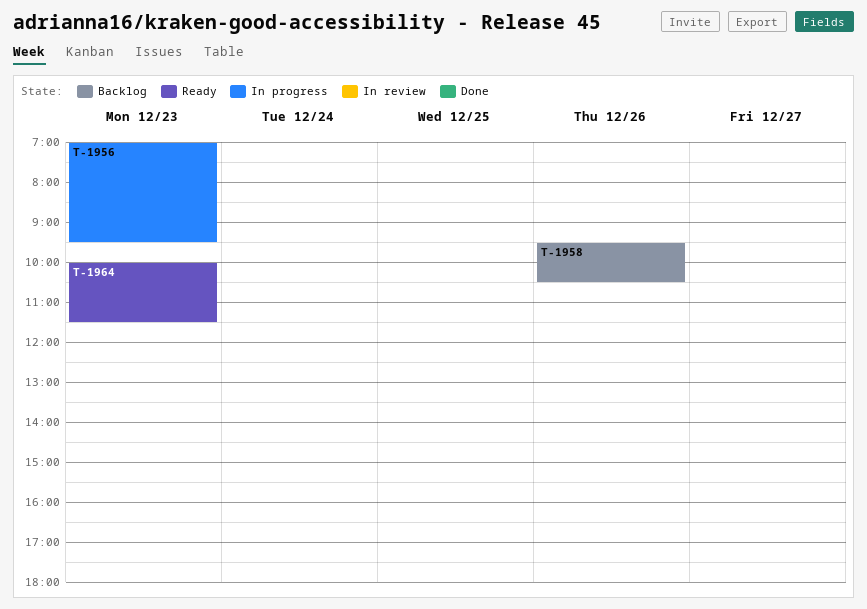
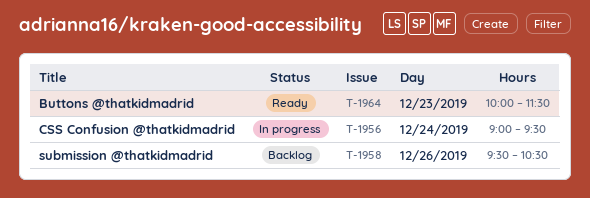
T-1956, day: Dec 23 -> Dec 24
T-1956, begins: 07:00 -> 09:00

